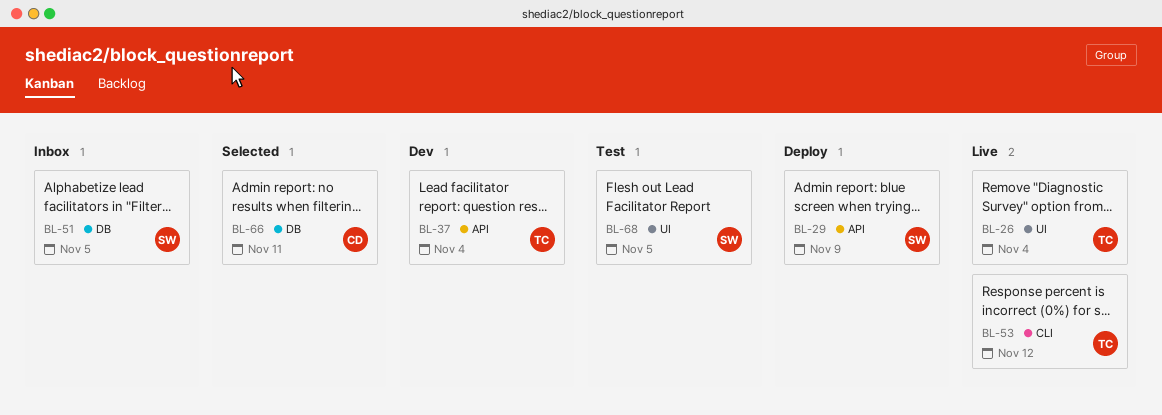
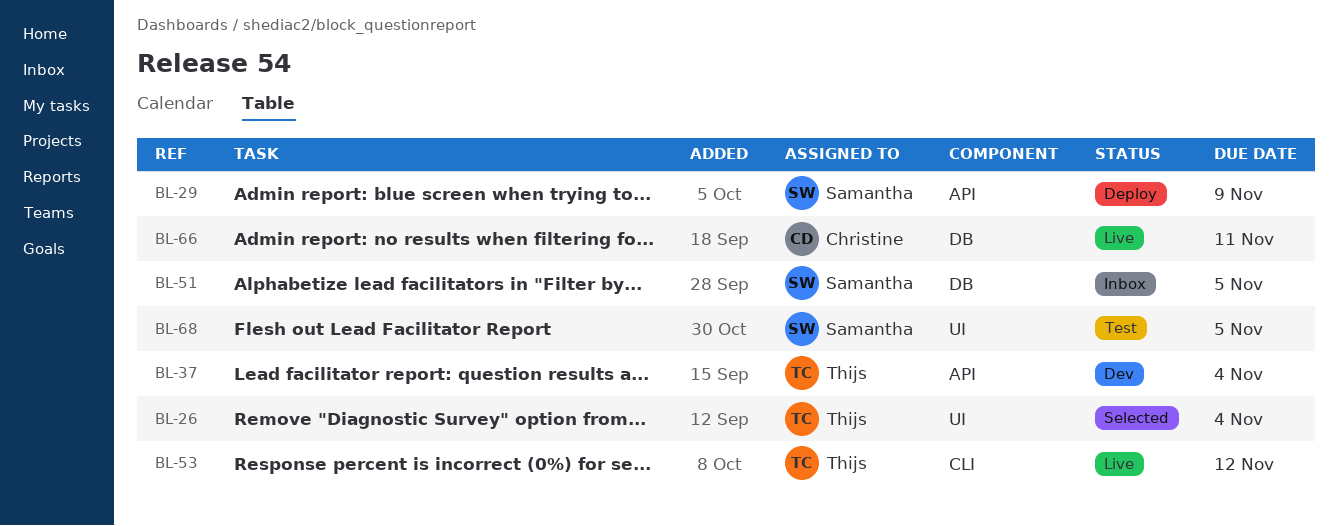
BL-26, status: Live -> Selected
BL-66, status: Selected -> Live

